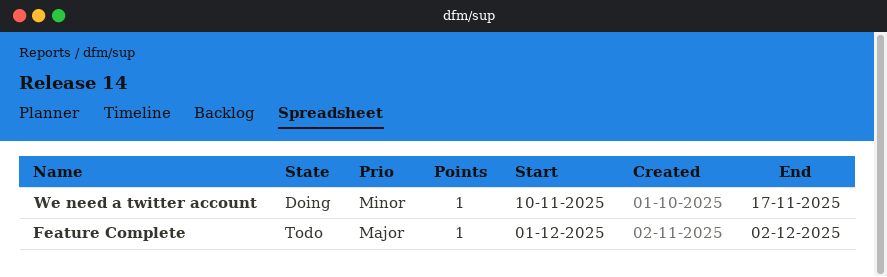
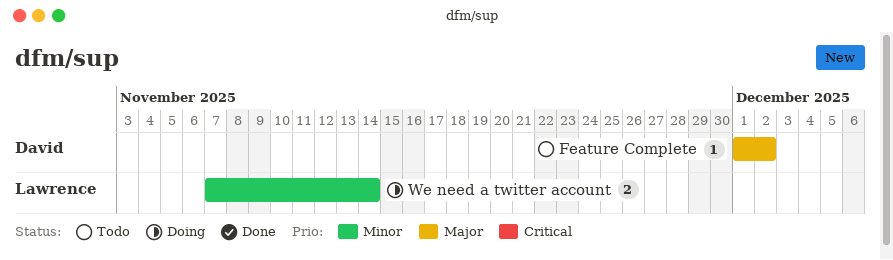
We need a twitter account, estimate: 1 -> 2
We need a twitter account, start: Nov 10 -> Nov 7
We need a twitter account, due: Nov 17 -> Nov 14

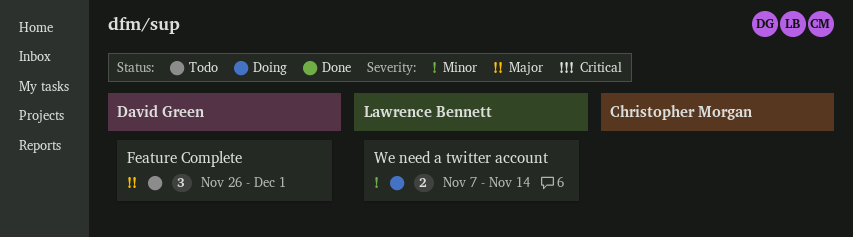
Feature Complete, estimate: 1 -> 3
Feature Complete, start: Dec 1 -> Nov 26
Feature Complete, due: Dec 2 -> Dec 1

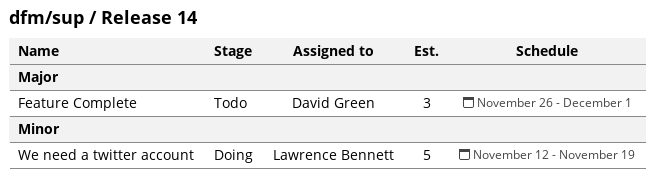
We need a twitter account, estimate: 2 -> 5
We need a twitter account, start: Nov 7 -> Nov 12
We need a twitter account, due: Nov 14 -> Nov 19

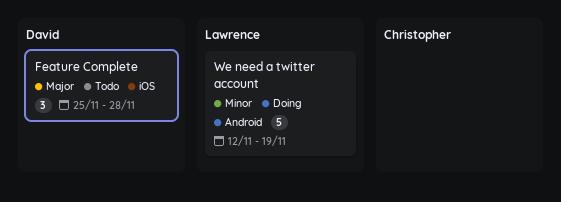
Feature Complete, start: Nov 26 -> Nov 25
Feature Complete, due: Dec 1 -> Nov 28

